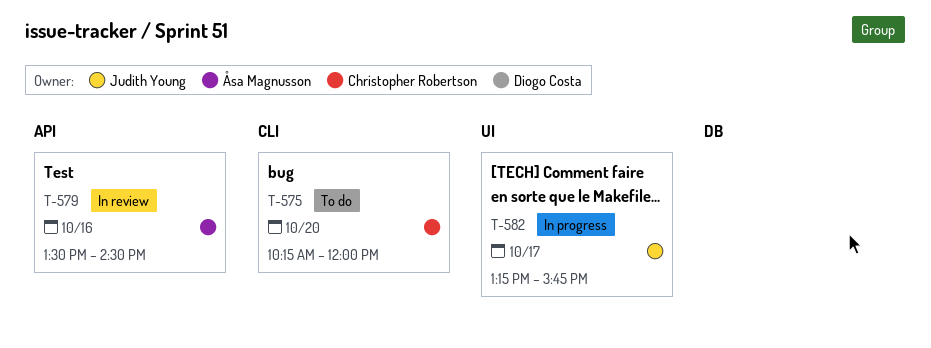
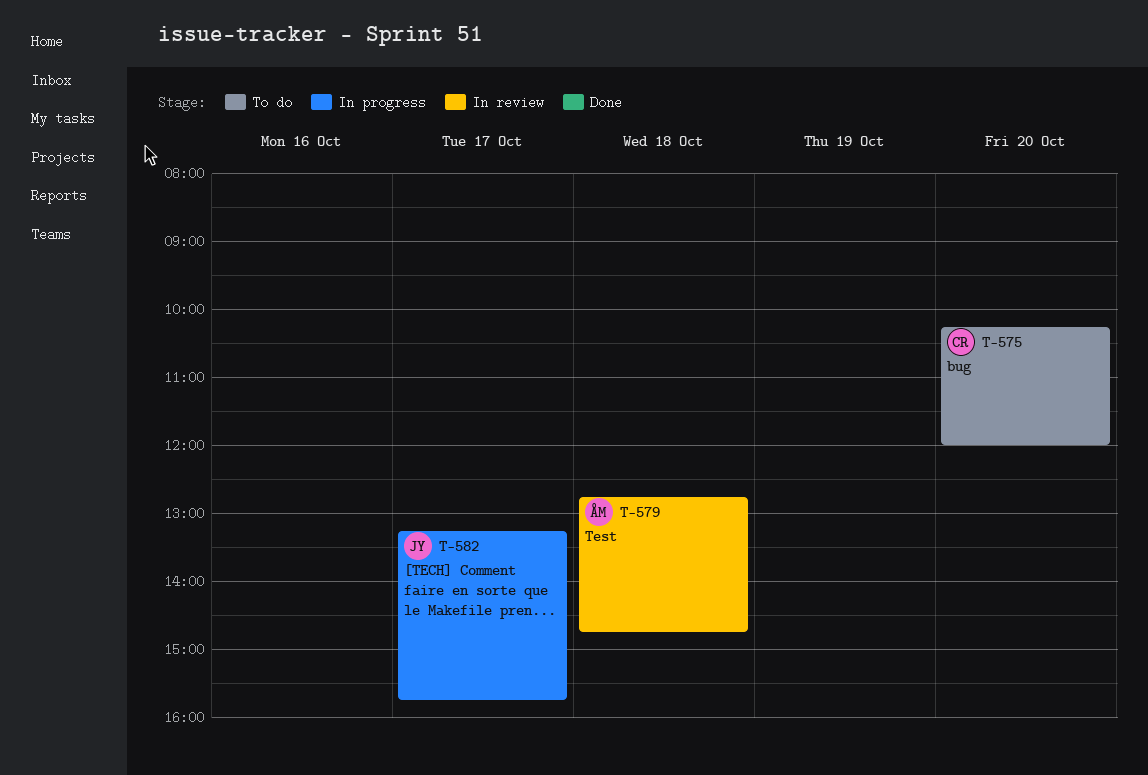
T-579, day: Oct 16 -> Oct 18
T-579, begins: 13:30 -> 12:45
T-579, ends: 14:30 -> 14:45

